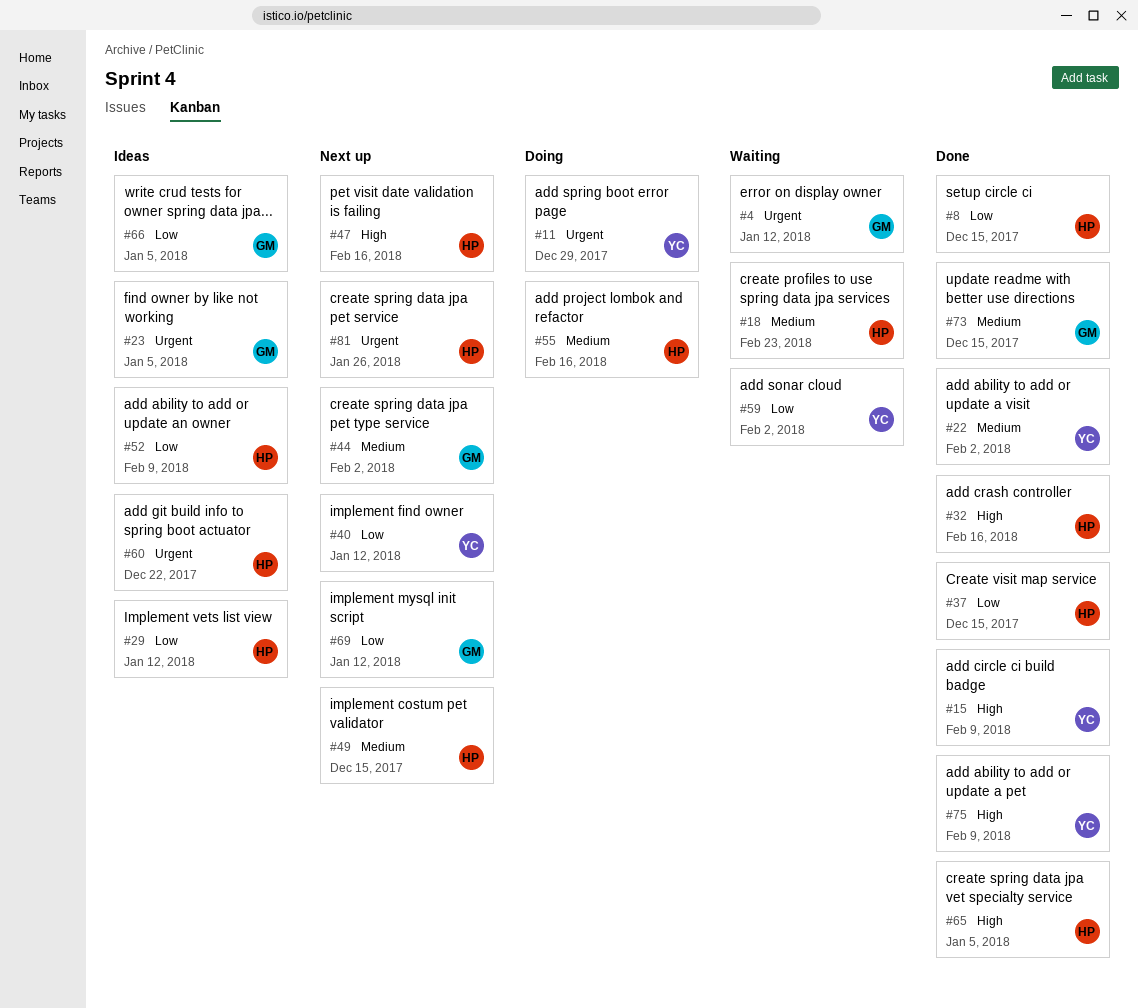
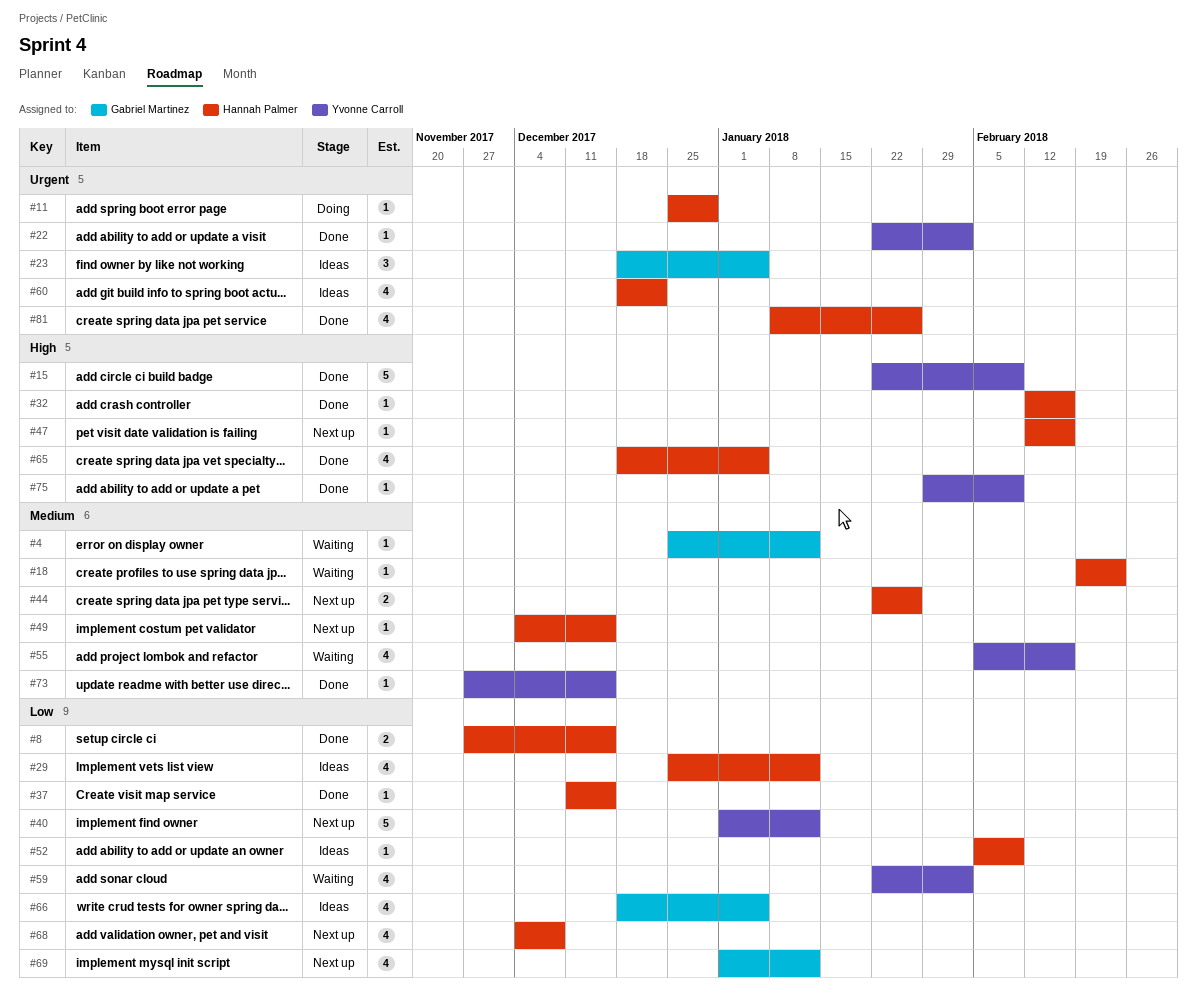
#4, priority: Urgent -> Medium
#11, owner: Yvonne Carroll -> Hannah Palmer
#22, priority: Medium -> Urgent
#44, owner: Gabriel Martinez -> Hannah Palmer
#44, due: Feb 2 -> Jan 26
#55, status: Doing -> Waiting
#55, owner: Hannah Palmer -> Yvonne Carroll
#68: none -> present
#73, owner: Gabriel Martinez -> Yvonne Carroll
#81, status: Next up -> Done

